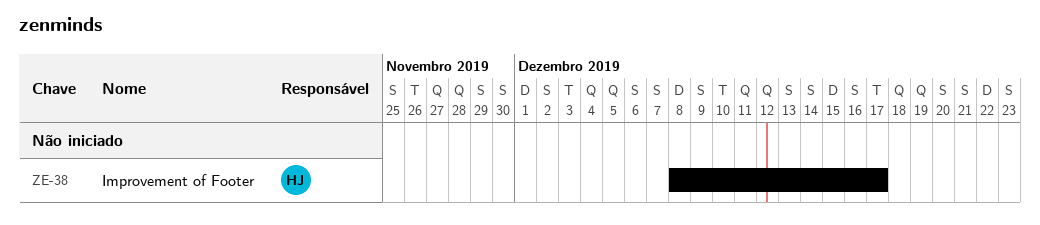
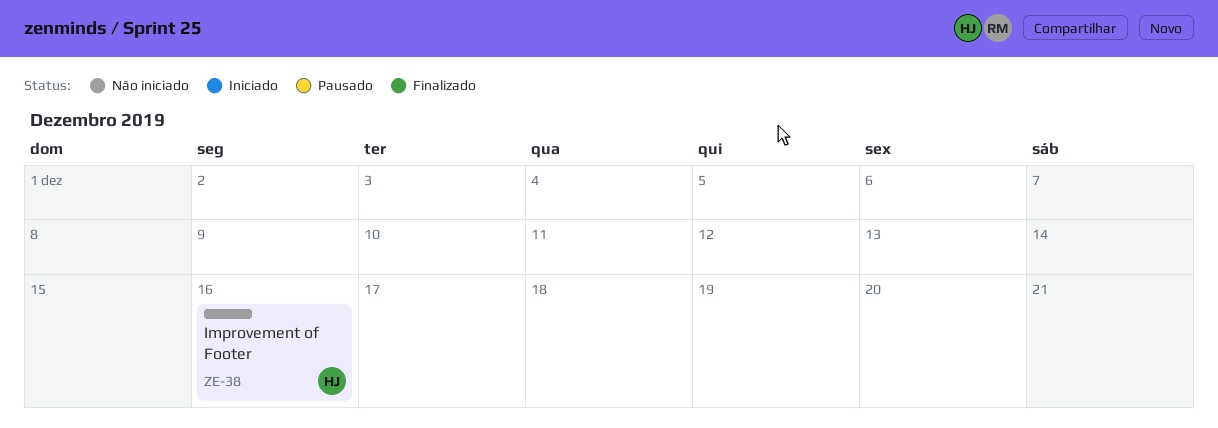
ZE-38, due: Dec 17 -> Dec 16

